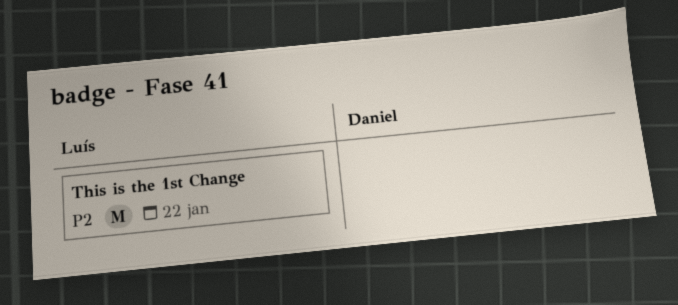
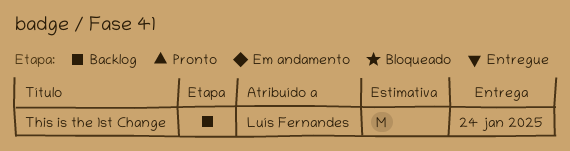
This is the 1st Change, due: Jan 22 -> Jan 24

